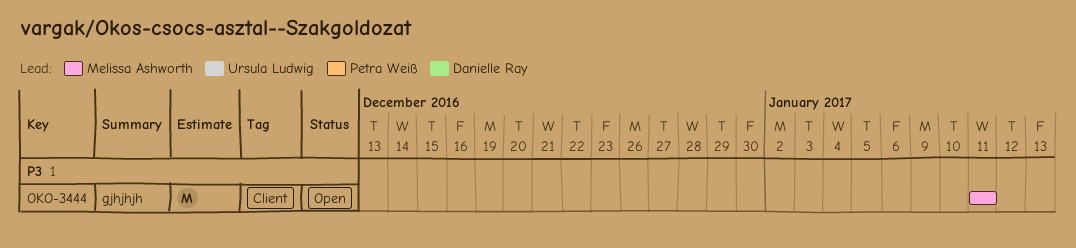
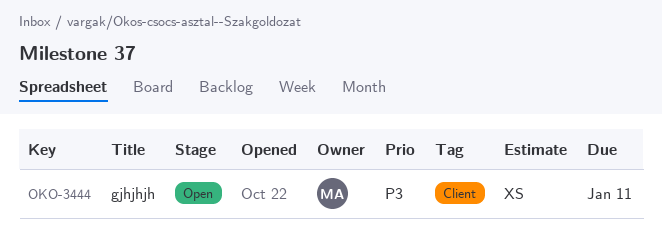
OKO-3444, estimate: M -> XS

